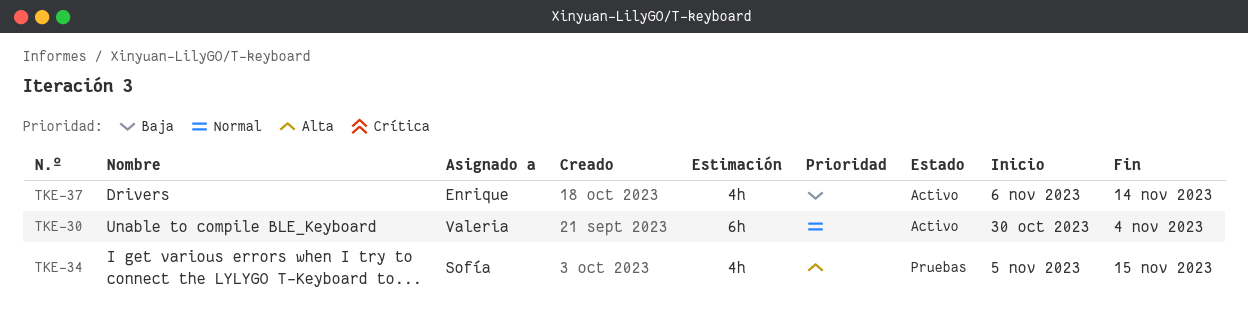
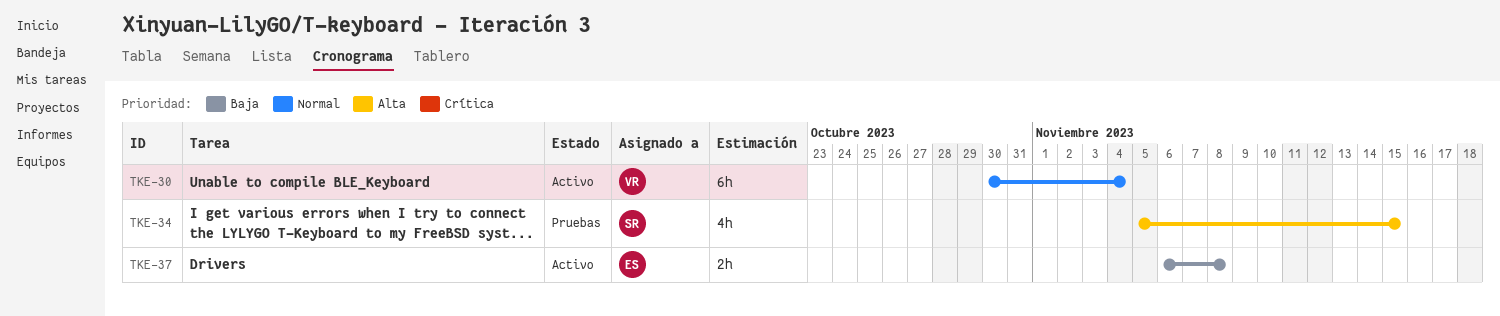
TKE-37, estimate: 4h -> 2h
TKE-37, due: Nov 14 -> Nov 8

